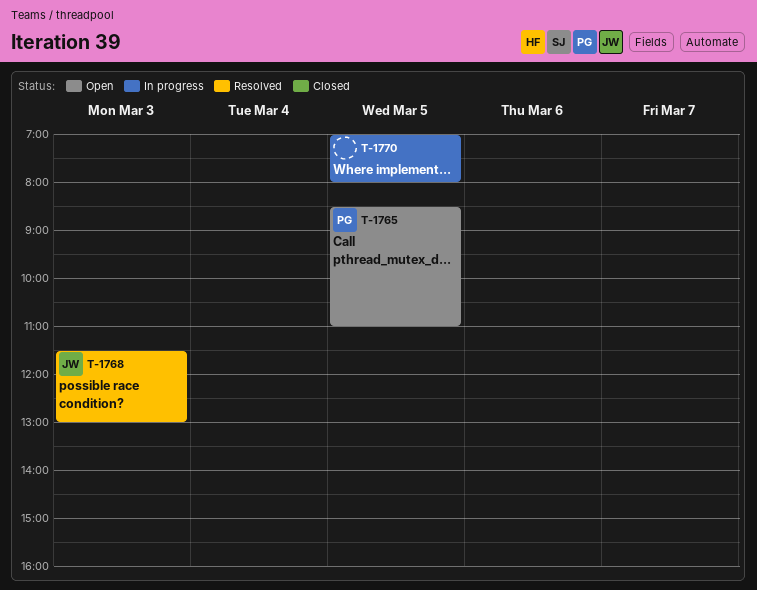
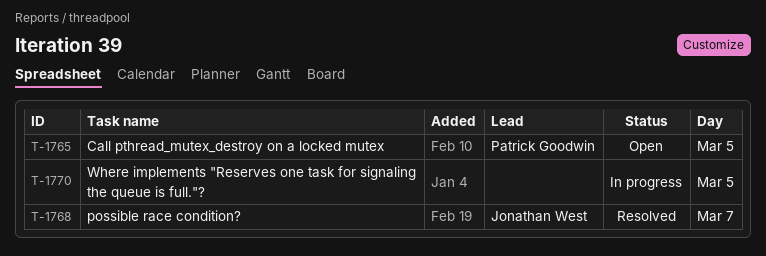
T-1768, day: Mar 3 -> Mar 7

